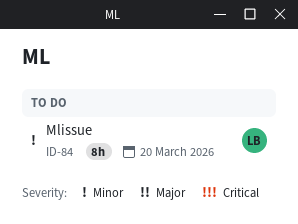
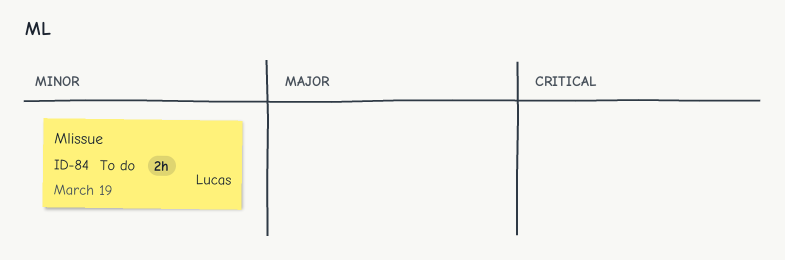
ID-84, estimate: 8h -> 2h
ID-84, due: Mar 20 -> Mar 19

